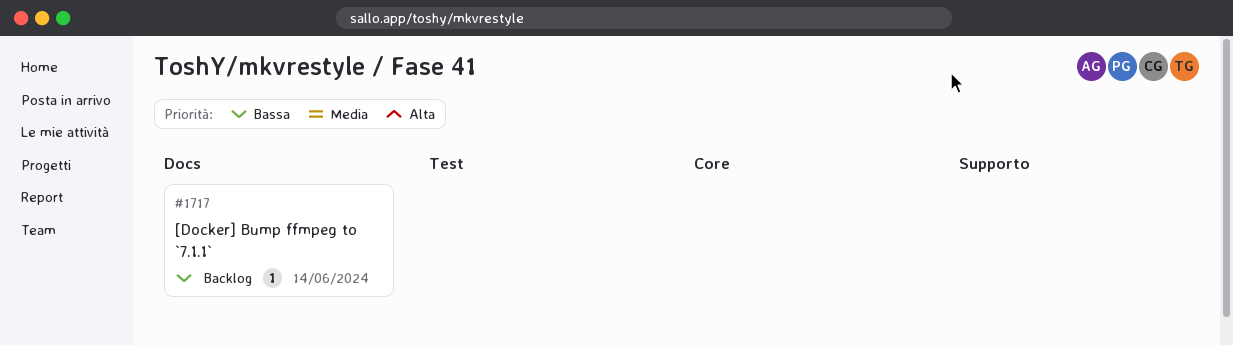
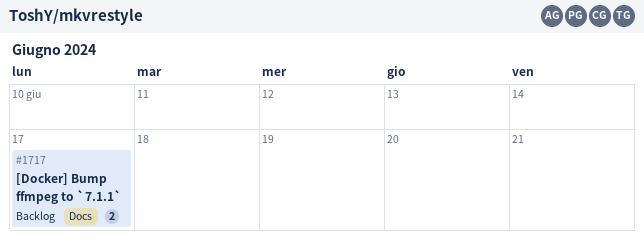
#1717, estimate: 1 -> 2
#1717, due: Jun 14 -> Jun 17

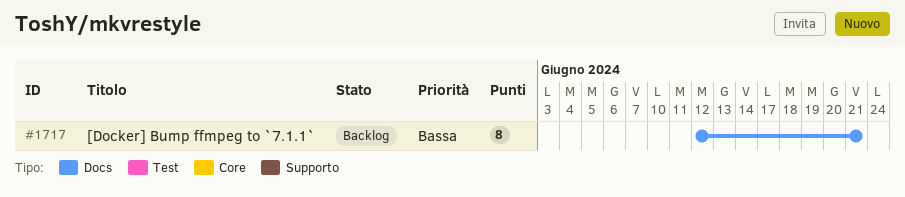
#1717, estimate: 2 -> 8
#1717, due: Jun 17 -> Jun 21

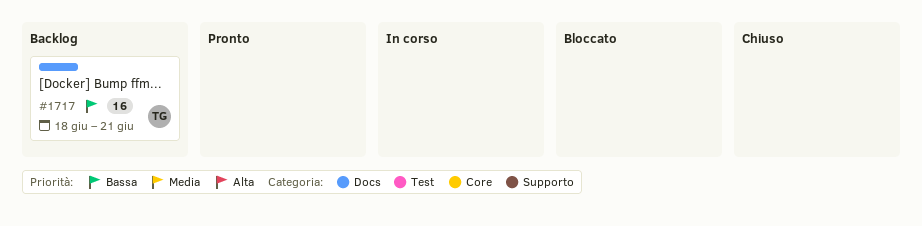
#1717, estimate: 8 -> 16
#1717, start: Jun 12 -> Jun 18

